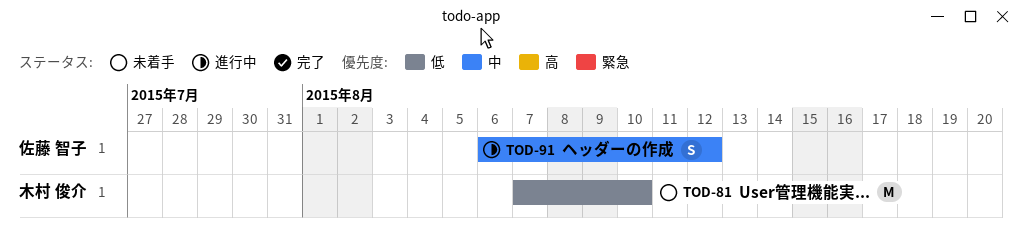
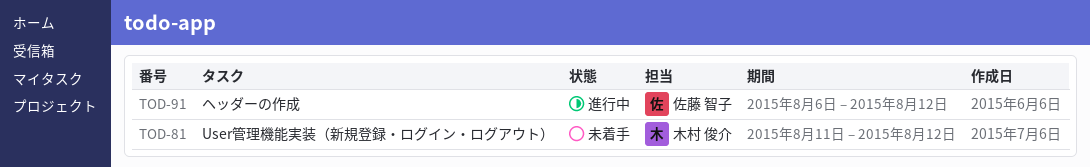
TOD-81, start: Aug 7 -> Aug 11
TOD-81, due: Aug 10 -> Aug 12

